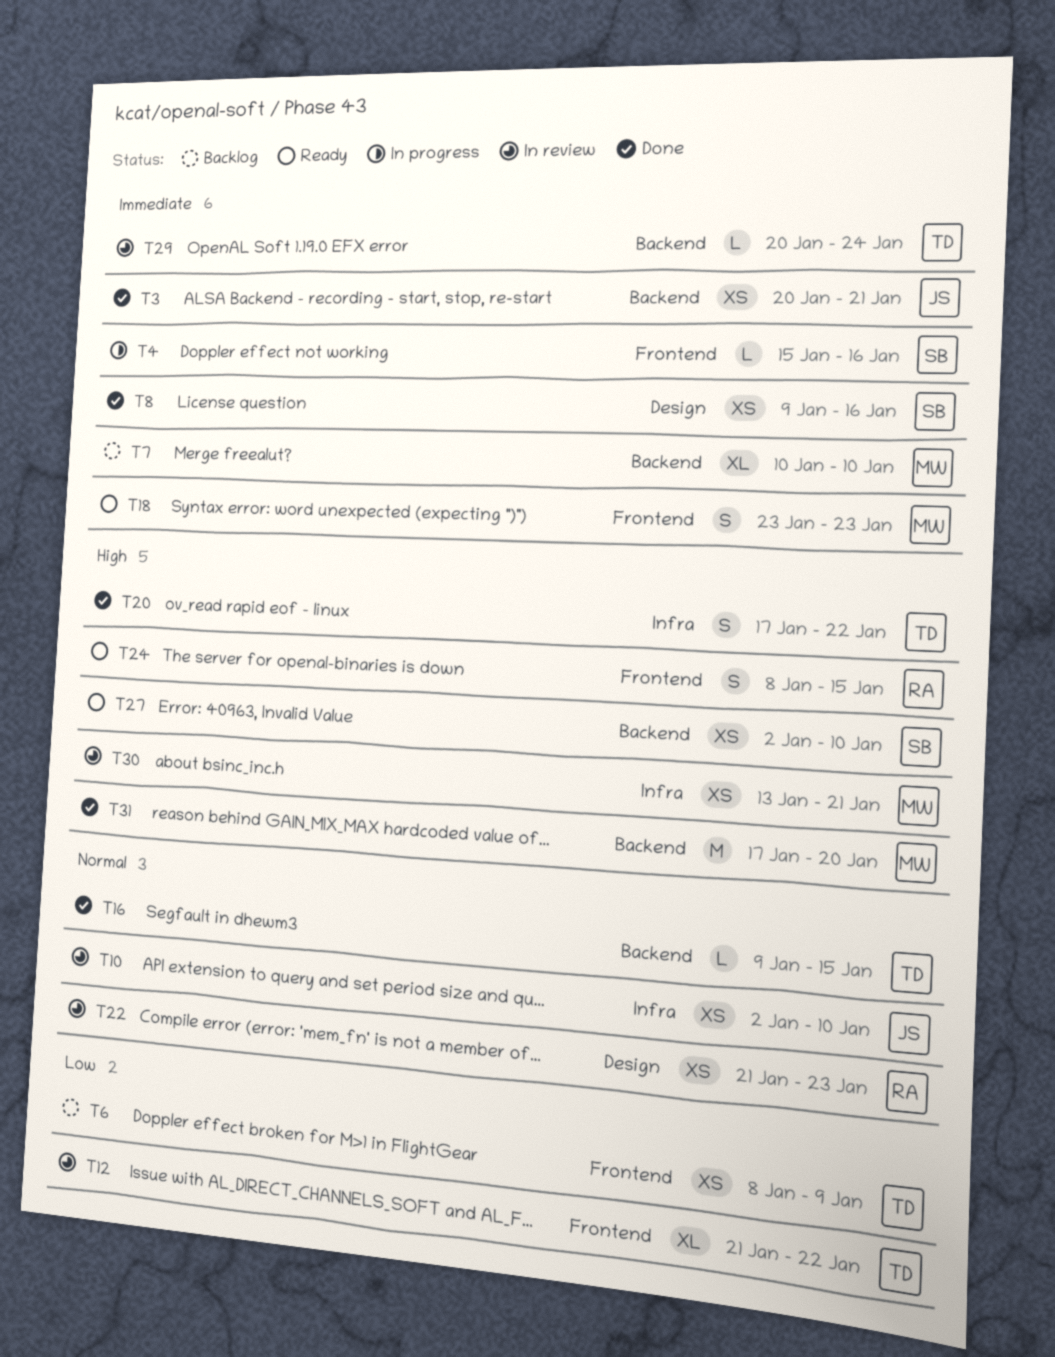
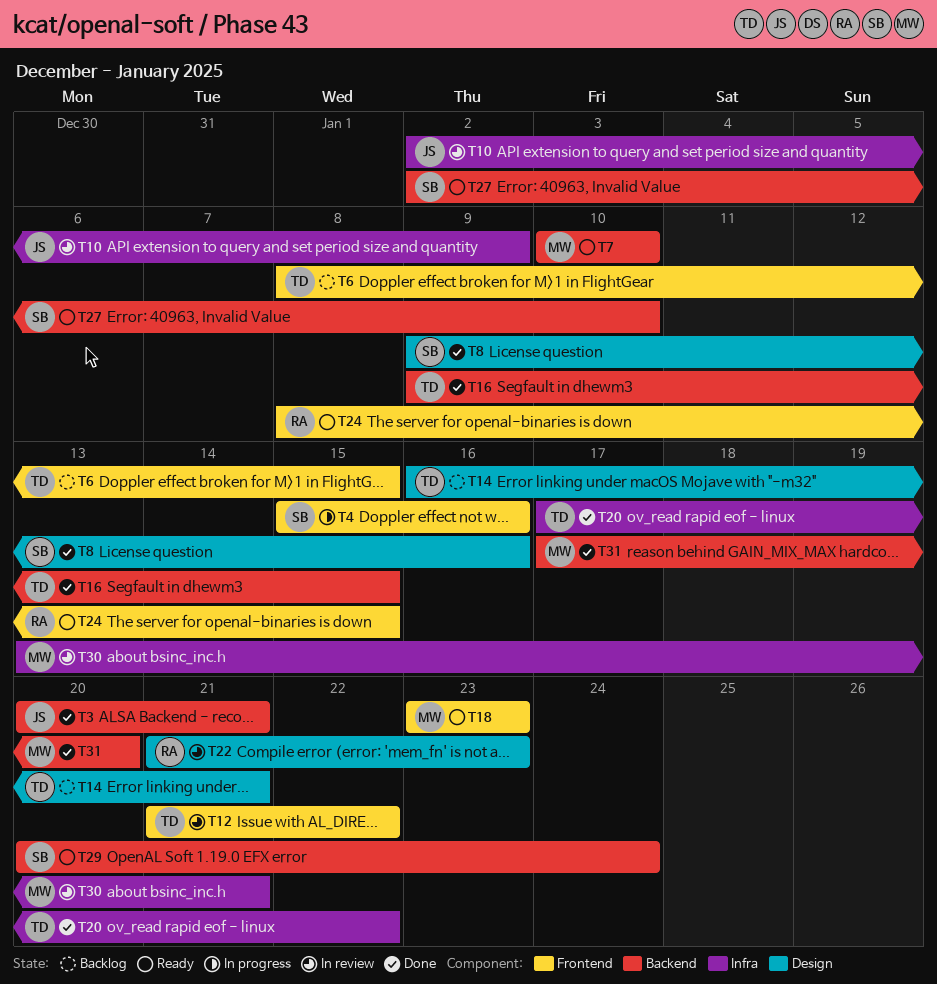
T6, due: Jan 9 -> Jan 15
T7, status: Backlog -> Ready
T10, due: Jan 10 -> Jan 9
T14: none -> present
T29, status: In review -> Ready
T29, owner: TD -> SB

